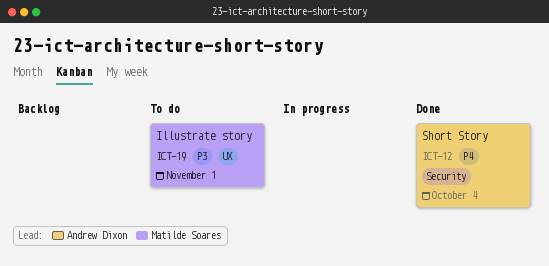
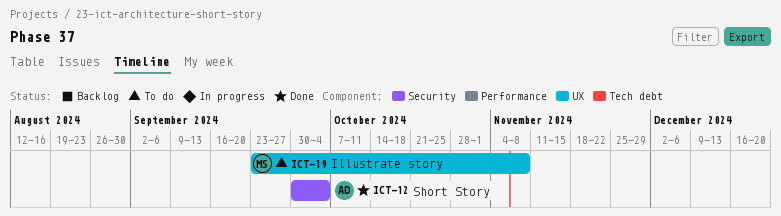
ICT-19, due: Nov 1 -> Nov 8

